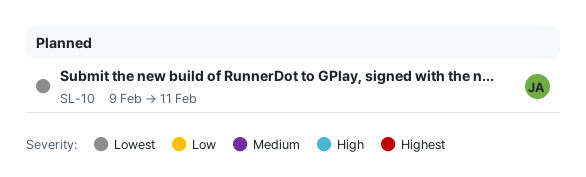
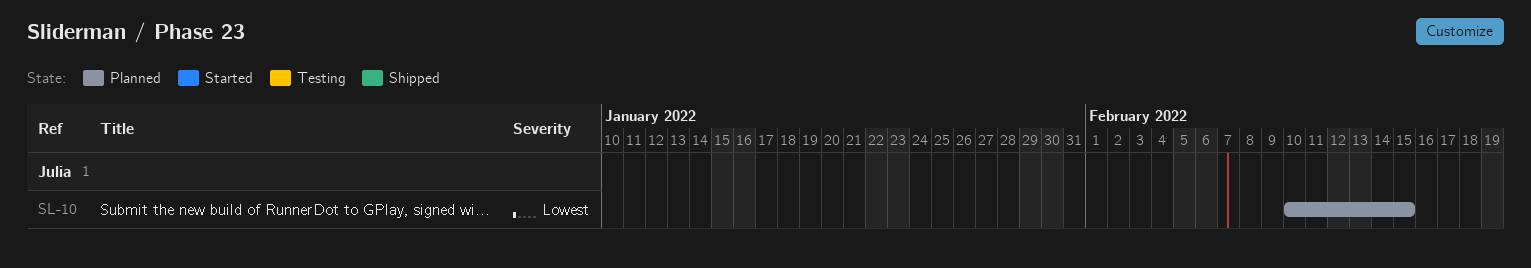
SL-10, start: Feb 9 -> Feb 10
SL-10, due: Feb 11 -> Feb 15

